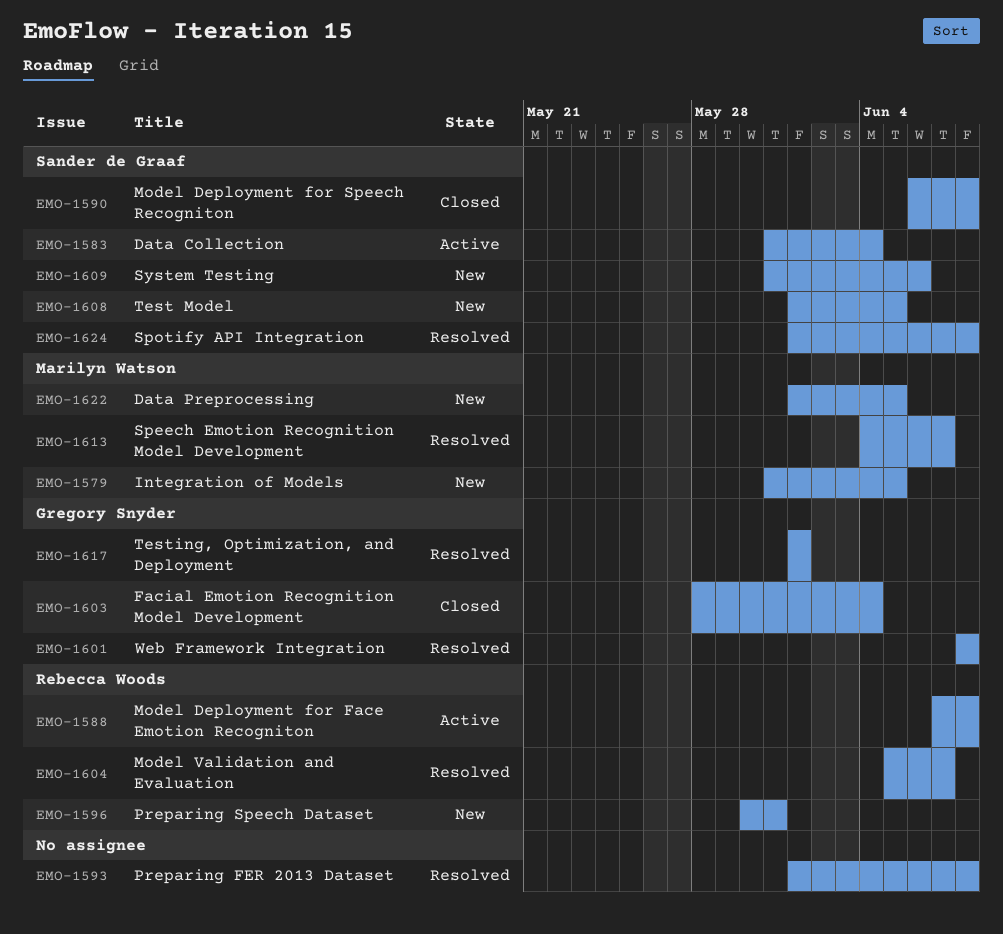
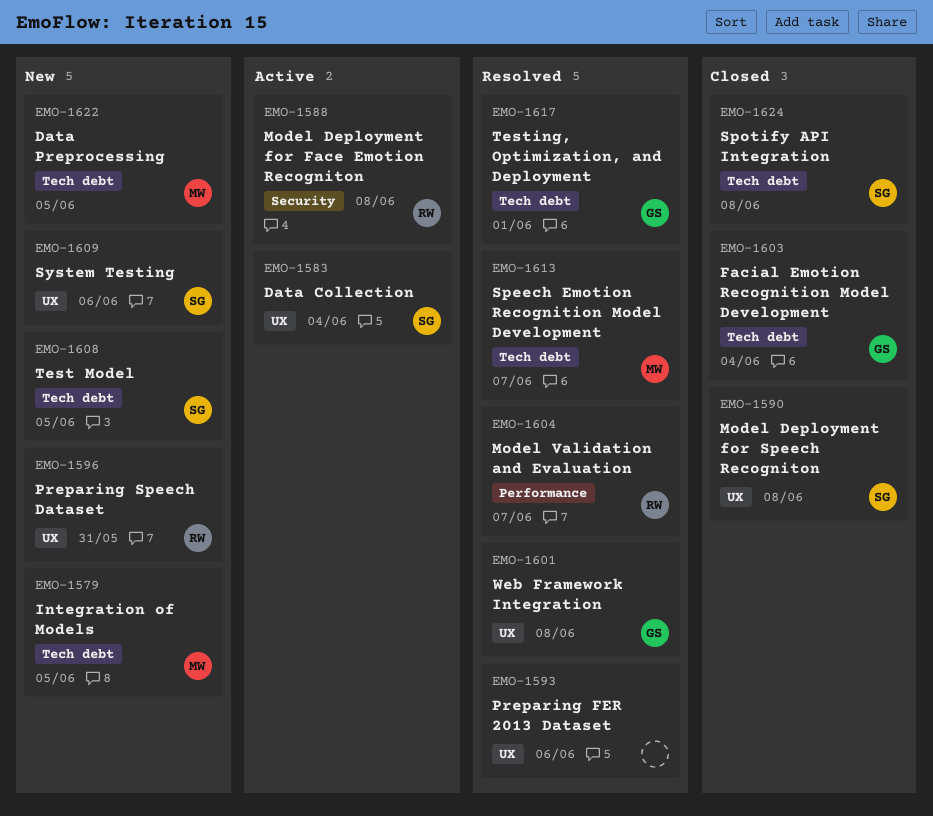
EMO-1593, due: Jun 8 -> Jun 6
EMO-1624, status: Resolved -> Closed

